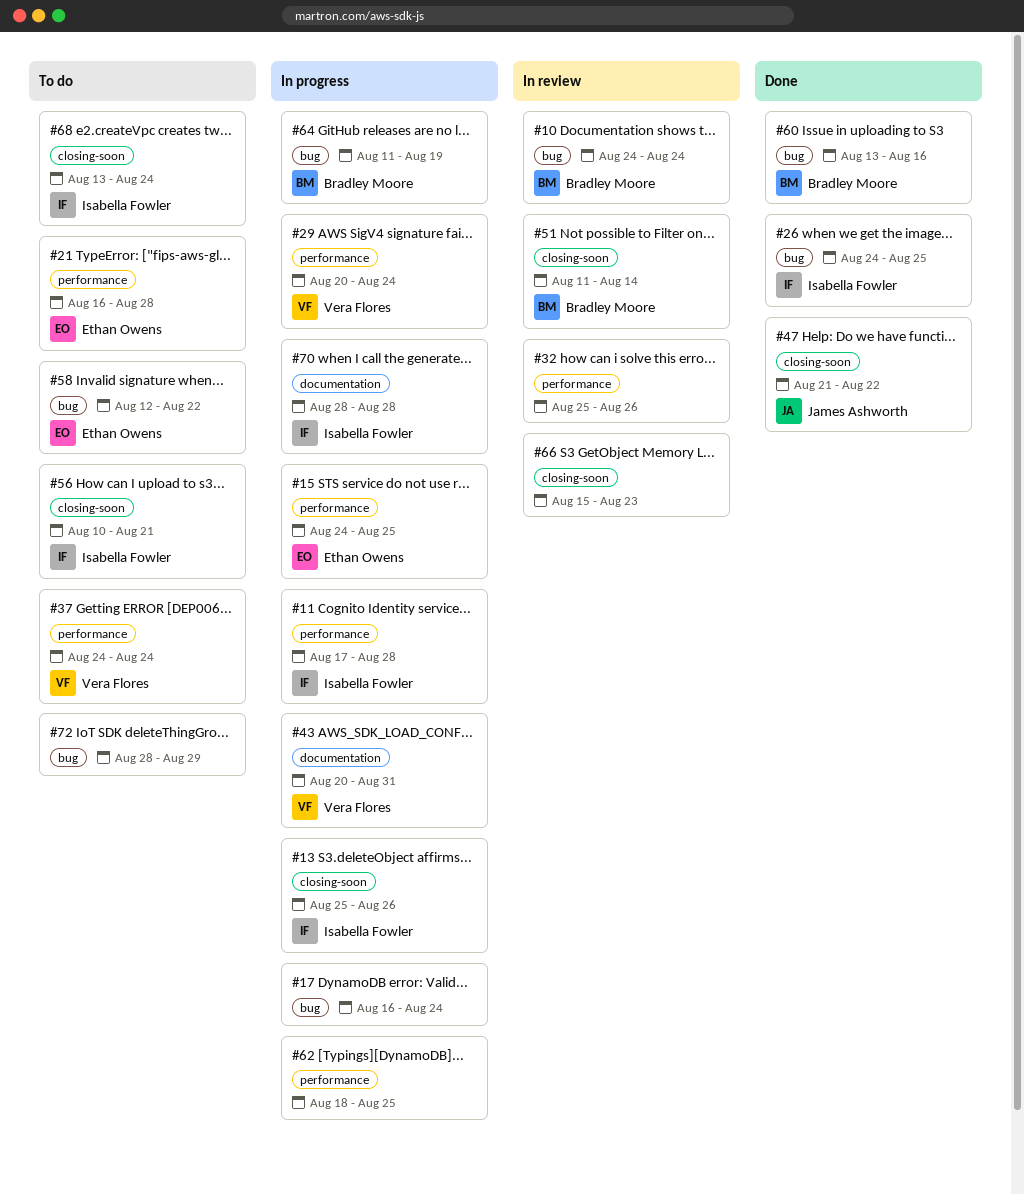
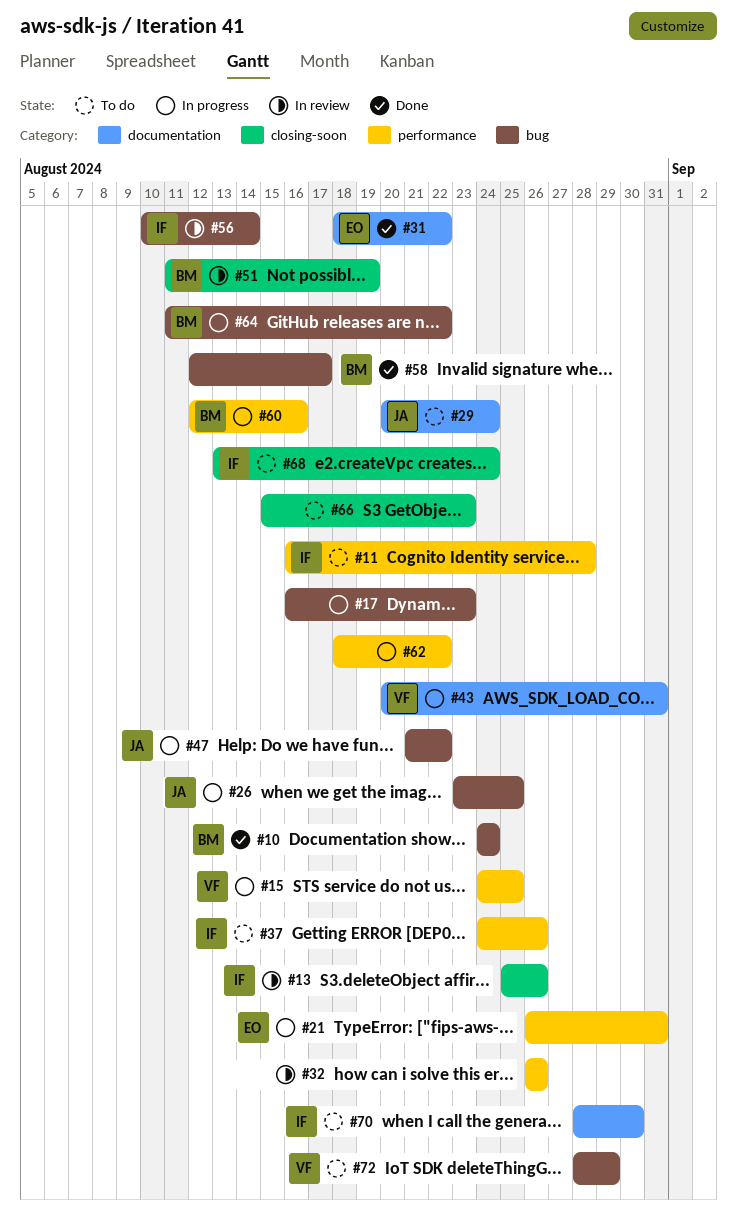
#10, status: In review -> Done
#11, status: In progress -> To do
#11, start: Aug 17 -> Aug 16
#13, status: In progress -> In review
#15, owner: Ethan Owens -> Vera Flores
#17, due: Aug 24 -> Aug 23
#21, status: To do -> In progress
#21, start: Aug 16 -> Aug 26
#21, due: Aug 28 -> Aug 31
#26, status: Done -> In progress
#26, owner: Isabella Fowler -> James Ashworth
#26, start: Aug 24 -> Aug 23
#29, status: In progress -> To do
#29, owner: Vera Flores -> James Ashworth
#29, label: performance -> documentation
#31: none -> present
#32, start: Aug 25 -> Aug 26
#37, owner: Vera Flores -> Isabella Fowler
#37, due: Aug 24 -> Aug 26
#47, status: Done -> In progress
#47, label: closing-soon -> bug
#51, due: Aug 14 -> Aug 19
#56, status: To do -> In review
#56, label: closing-soon -> bug
#56, due: Aug 21 -> Aug 14
#58, status: To do -> Done
#58, owner: Ethan Owens -> Bradley Moore
#58, due: Aug 22 -> Aug 17
#60, status: Done -> In progress
#60, label: bug -> performance
#60, start: Aug 13 -> Aug 12
#62, due: Aug 25 -> Aug 22
#64, due: Aug 19 -> Aug 22
#66, status: In review -> To do
#70, status: In progress -> To do
#70, due: Aug 28 -> Aug 30
#72, owner: none -> Vera Flores

